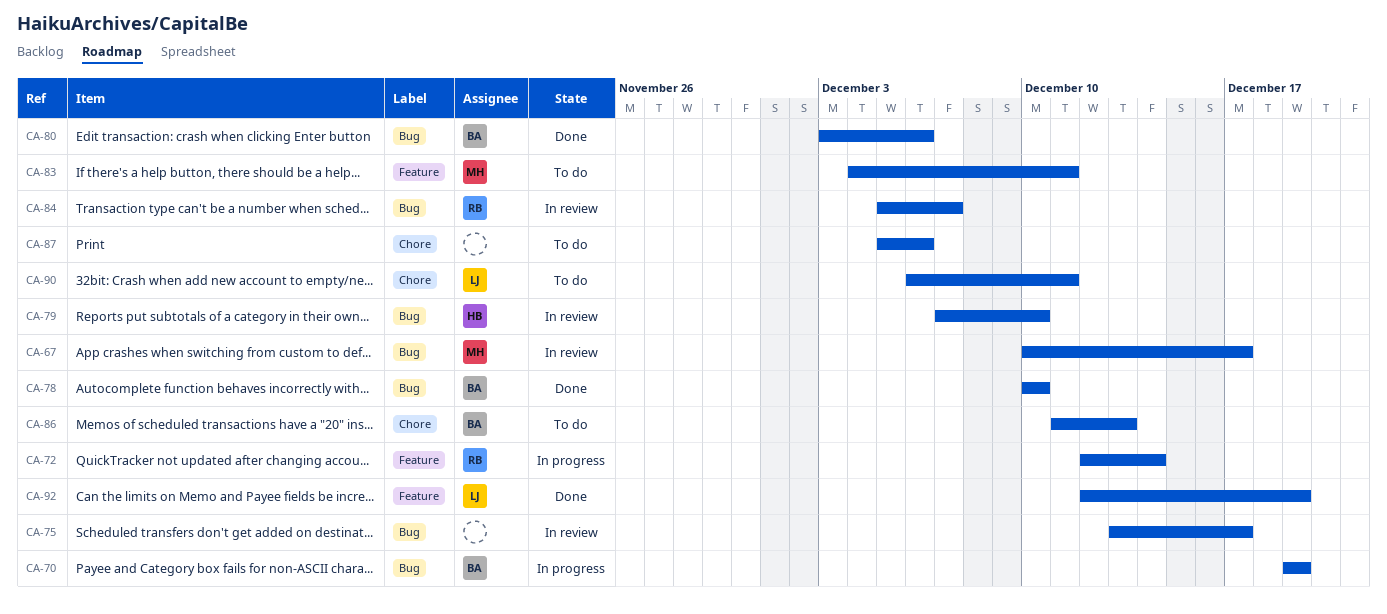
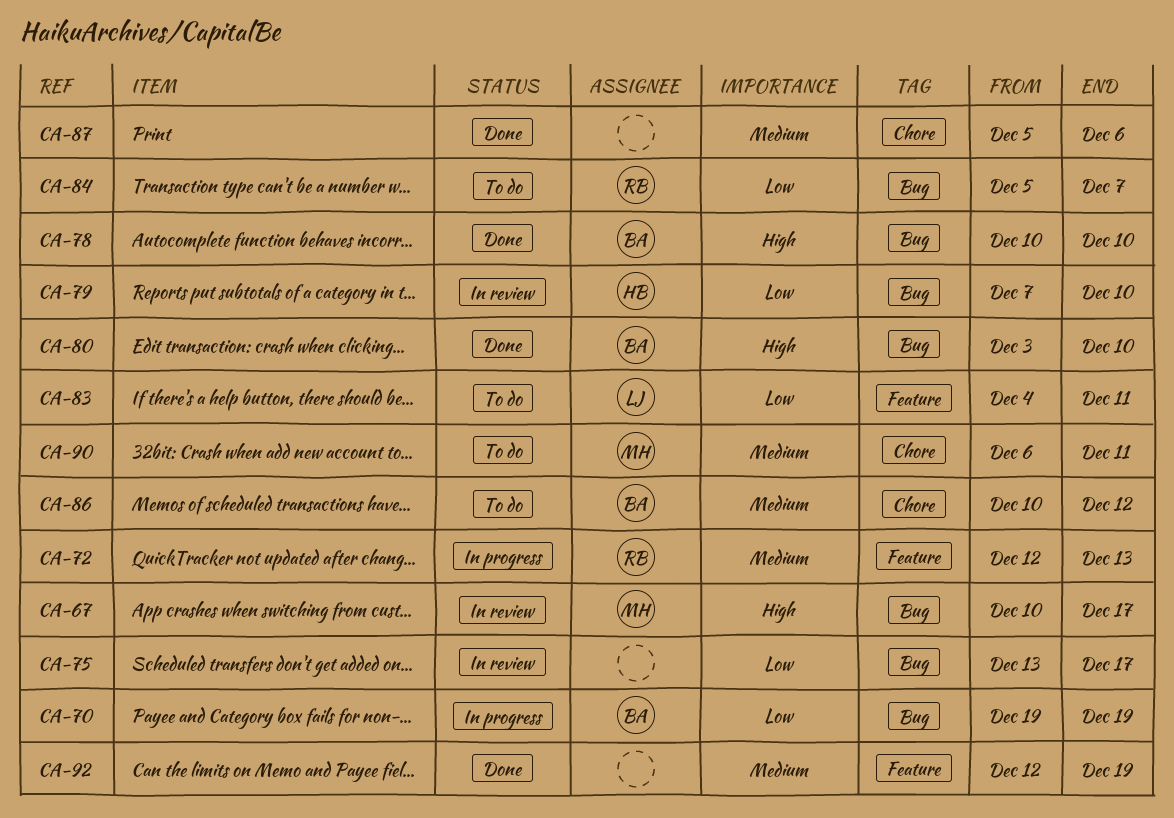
CA-72, due: Dec 14 -> Dec 13
CA-80, due: Dec 6 -> Dec 10
CA-83, owner: MH -> LJ
CA-84, status: In review -> To do
CA-86, start: Dec 11 -> Dec 10
CA-86, due: Dec 13 -> Dec 12
CA-87, status: To do -> Done
CA-90, owner: LJ -> MH
CA-92, owner: LJ -> none

